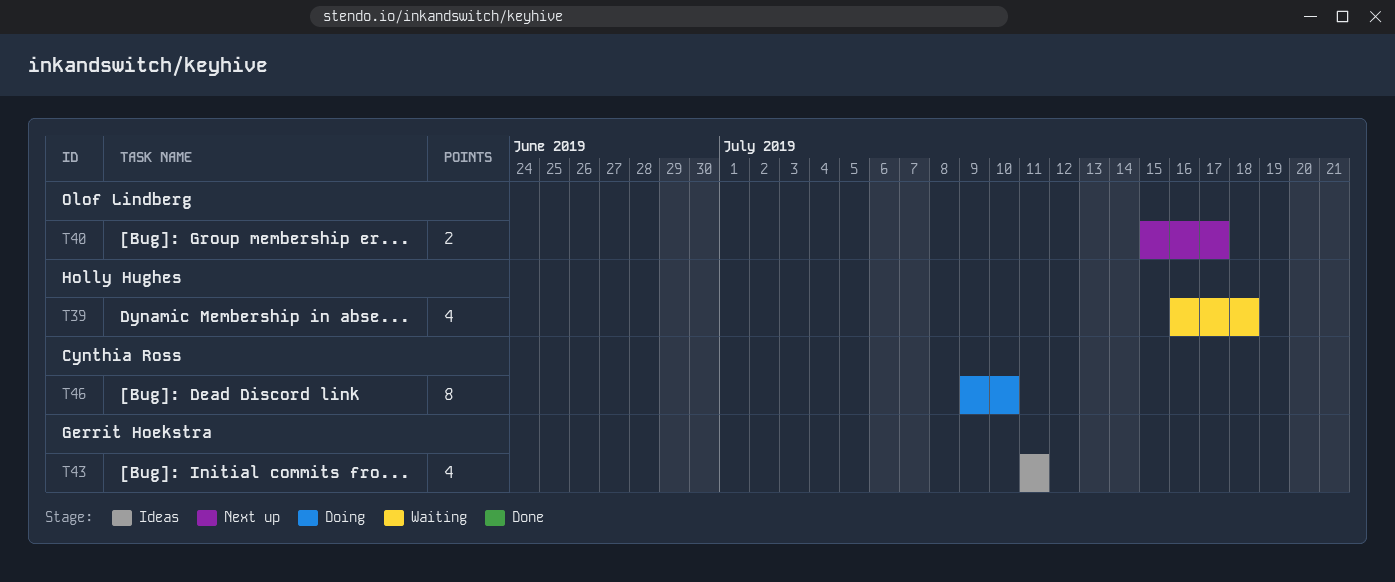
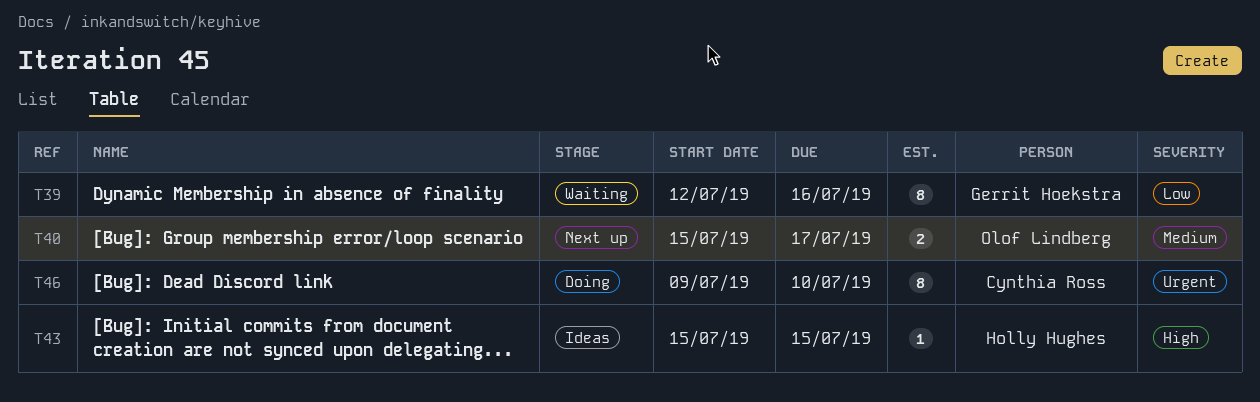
T39, owner: Holly Hughes -> Gerrit Hoekstra
T39, estimate: 4 -> 8
T39, start: Jul 16 -> Jul 12
T39, due: Jul 18 -> Jul 16
T43, owner: Gerrit Hoekstra -> Holly Hughes
T43, estimate: 4 -> 1
T43, start: Jul 11 -> Jul 15
T43, due: Jul 11 -> Jul 15

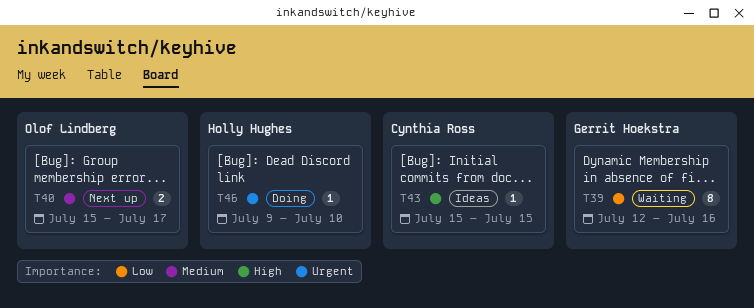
T43, owner: Holly Hughes -> Cynthia Ross
T46, owner: Cynthia Ross -> Holly Hughes
T46, estimate: 8 -> 1

